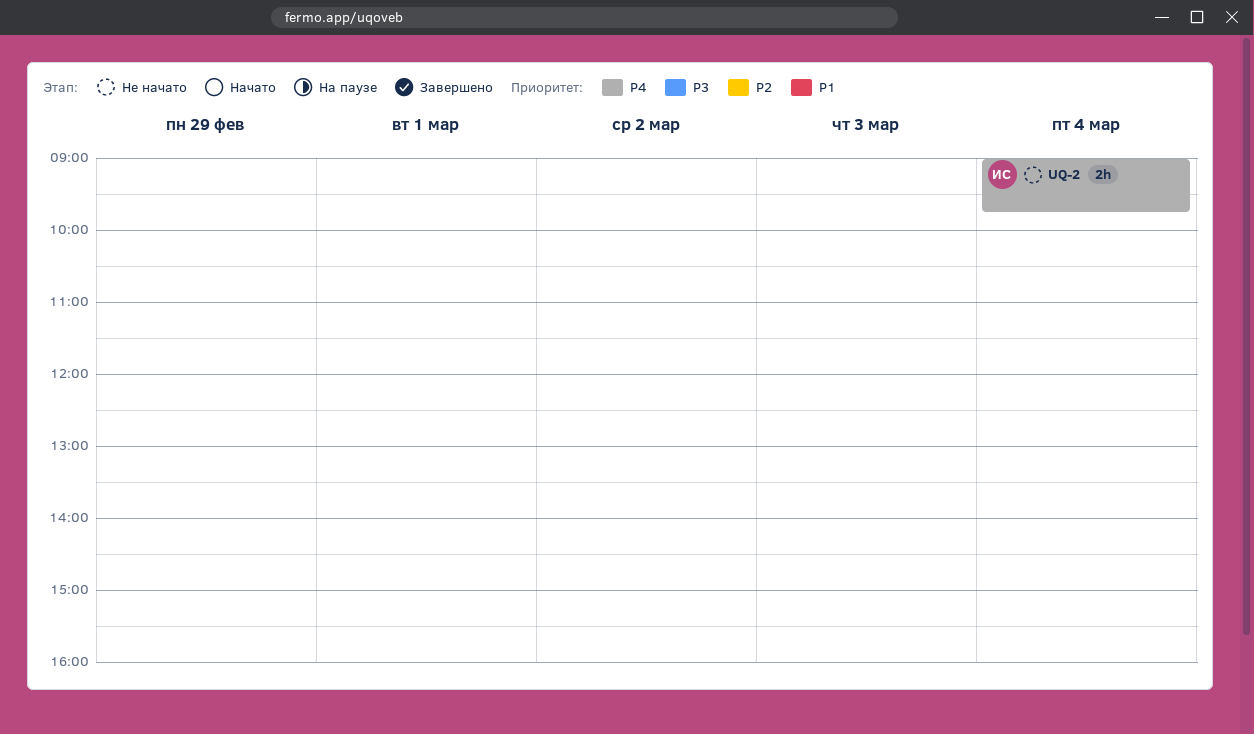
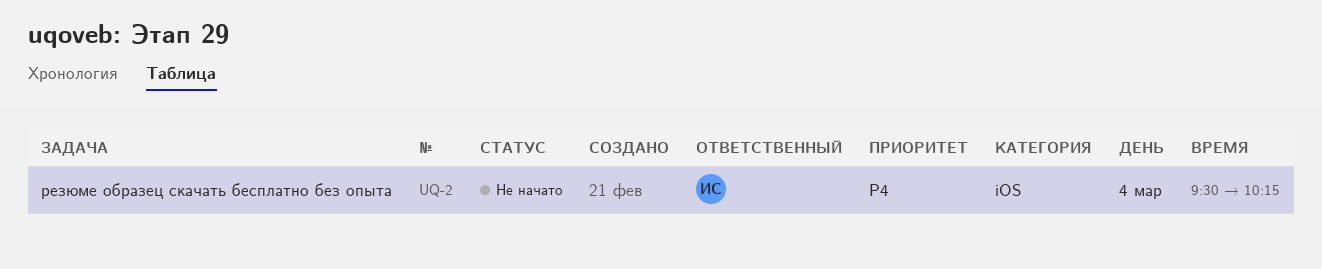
UQ-2, begins: 09:00 -> 09:30
UQ-2, ends: 09:45 -> 10:15

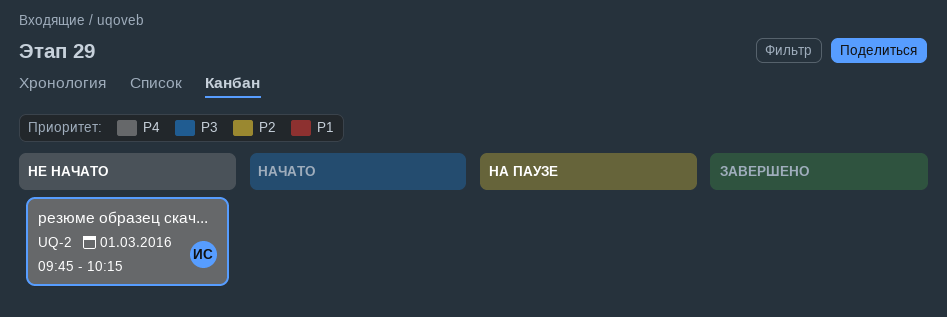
UQ-2, day: Mar 4 -> Mar 1
UQ-2, begins: 09:30 -> 09:45

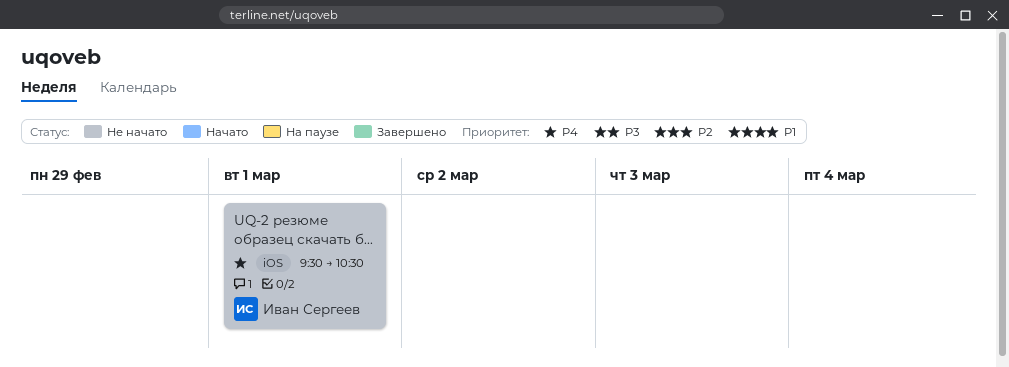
UQ-2, begins: 09:45 -> 09:30
UQ-2, ends: 10:15 -> 10:30

